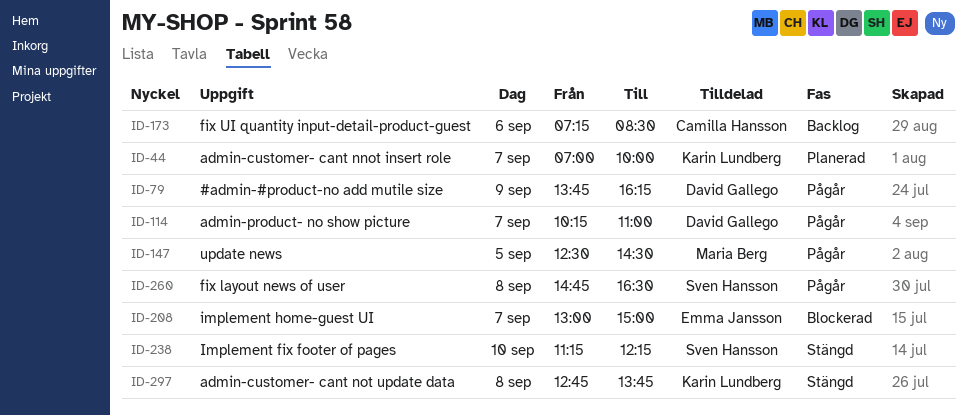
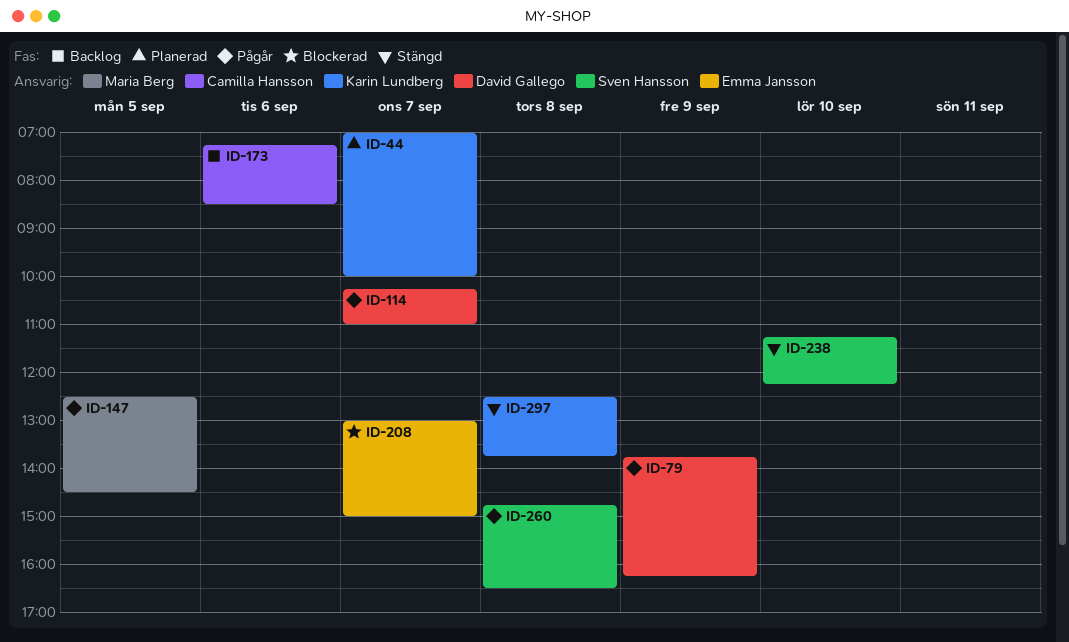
ID-297, begins: 12:45 -> 12:30

